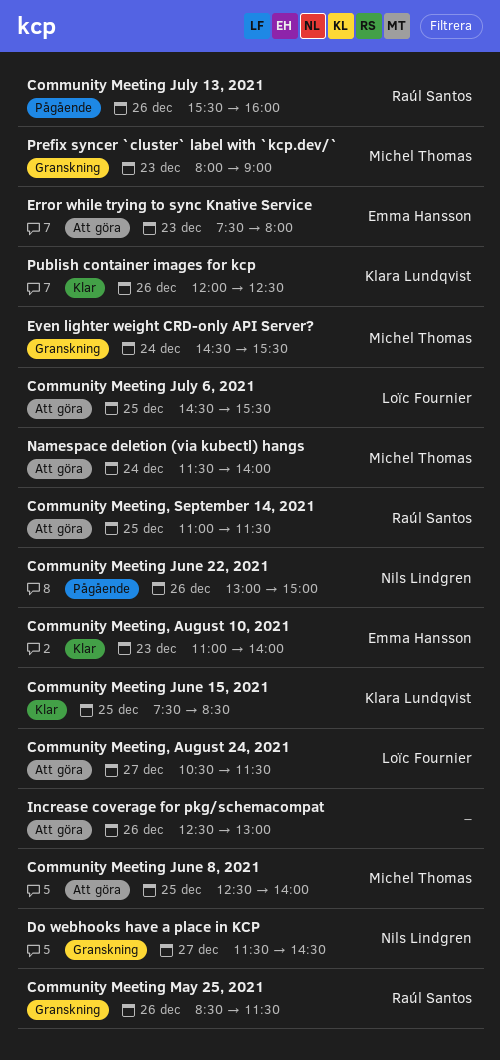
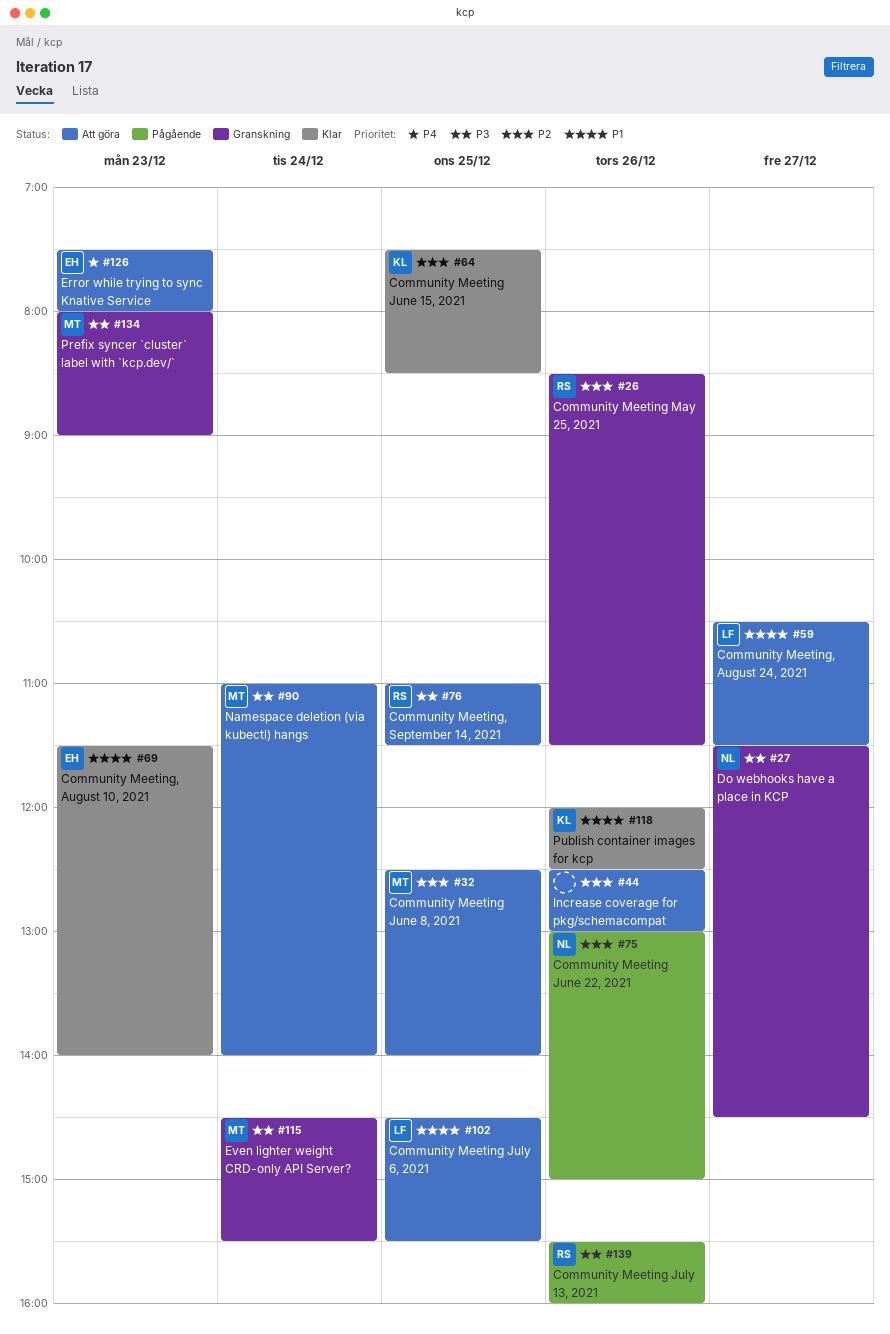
Community Meeting, August 10, 2021, begins: 11:00 -> 11:30
Namespace deletion (via kubectl) hangs, begins: 11:30 -> 11:00

